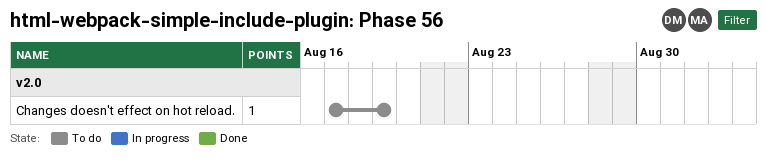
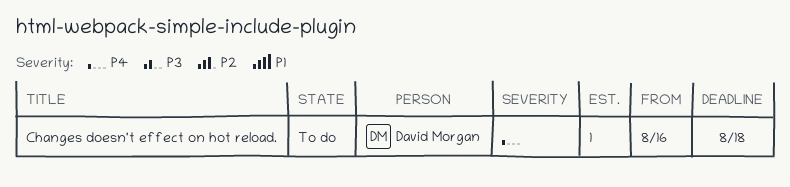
Changes doesn't effect on hot reload., start: Aug 17 -> Aug 16
Changes doesn't effect on hot reload., due: Aug 19 -> Aug 18

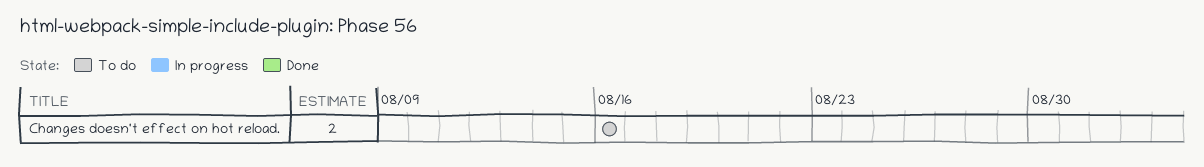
Changes doesn't effect on hot reload., estimate: 1 -> 2
Changes doesn't effect on hot reload., due: Aug 18 -> Aug 16

